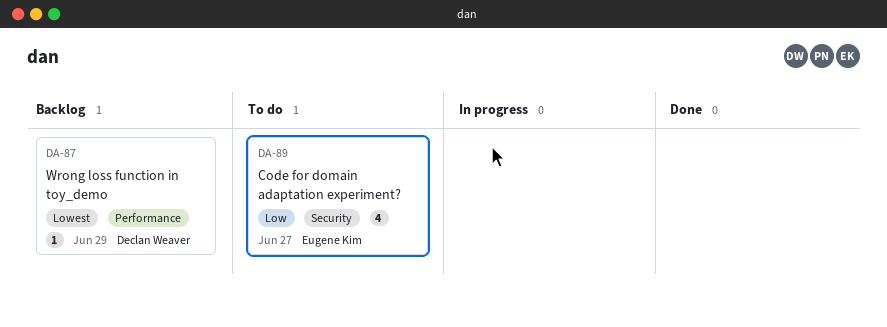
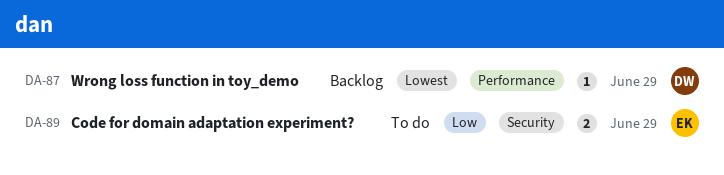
DA-89, estimate: 4 -> 2
DA-89, due: Jun 27 -> Jun 29

